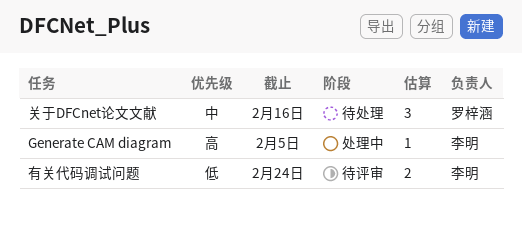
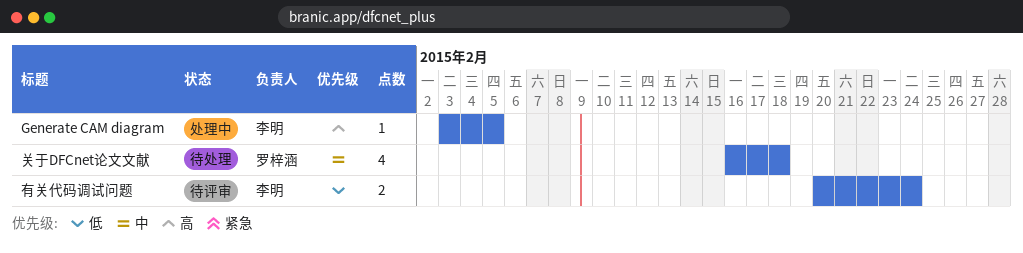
关于DFCnet论文文献, estimate: 3 -> 4
关于DFCnet论文文献, due: Feb 16 -> Feb 18

